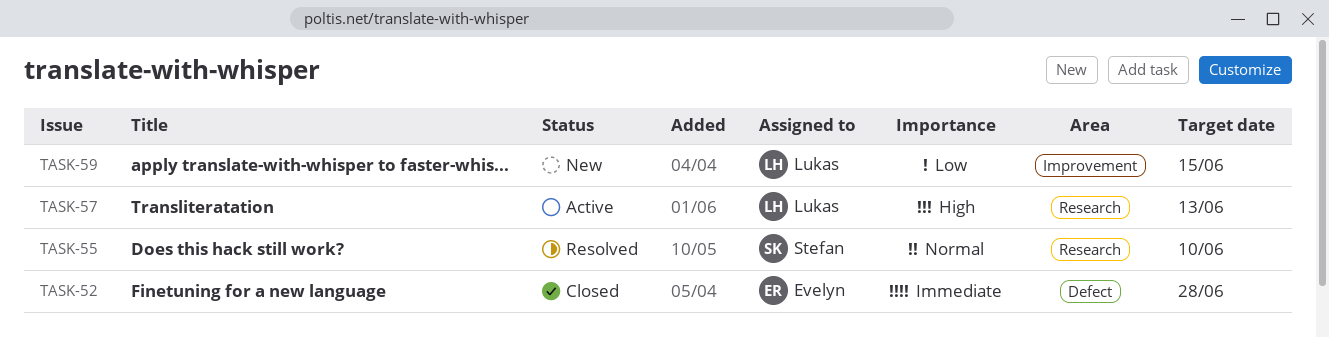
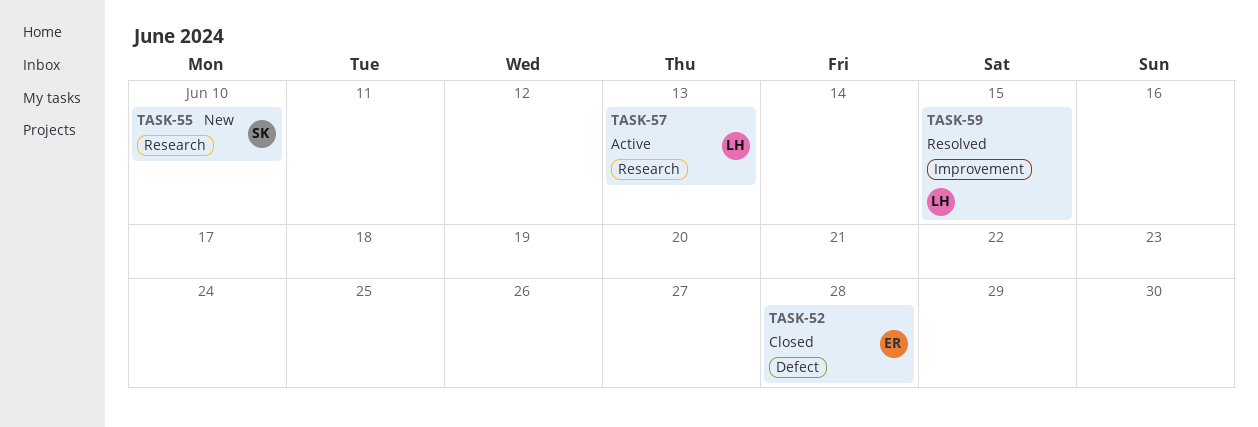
TASK-55, status: Resolved -> New
TASK-59, status: New -> Resolved

